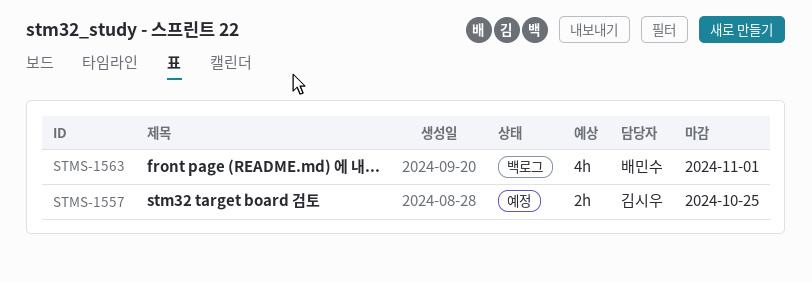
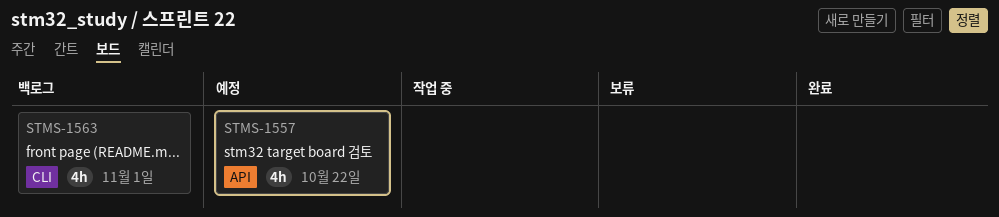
STMS-1557, estimate: 2h -> 4h
STMS-1557, due: Oct 25 -> Oct 22

